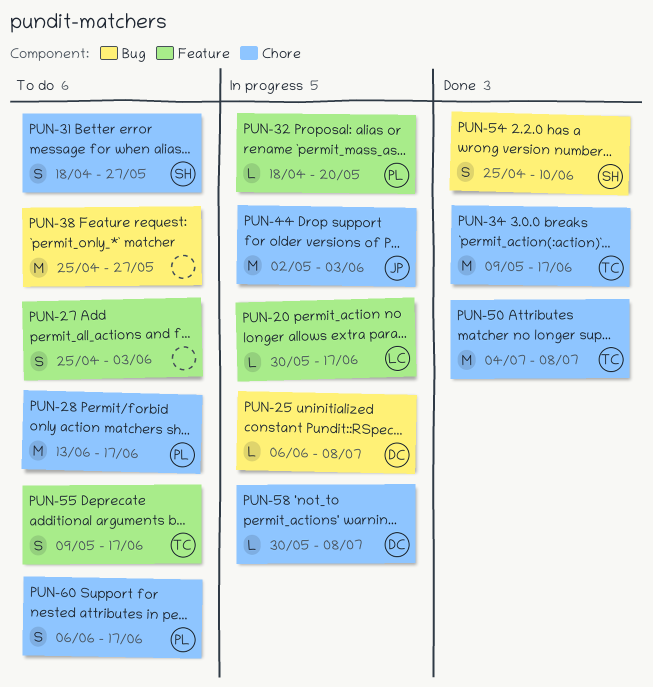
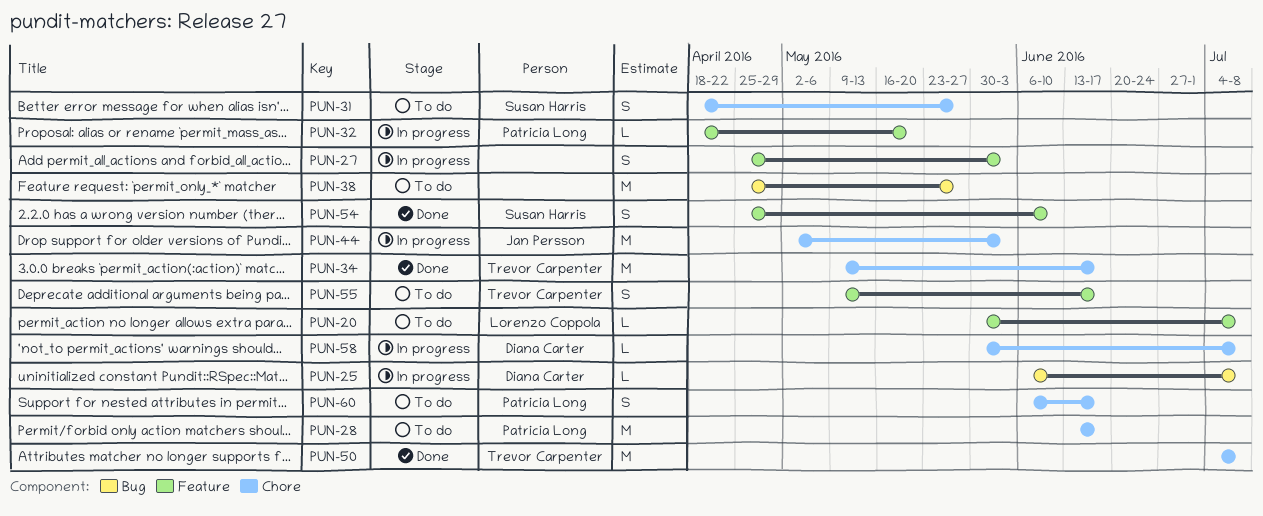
PUN-20, status: In progress -> To do
PUN-20, due: Jun 17 -> Jul 8
PUN-27, status: To do -> In progress
PUN-54, label: Bug -> Feature

